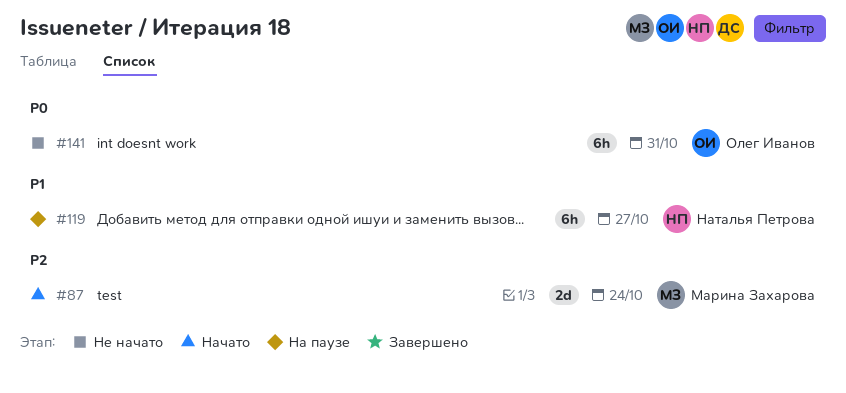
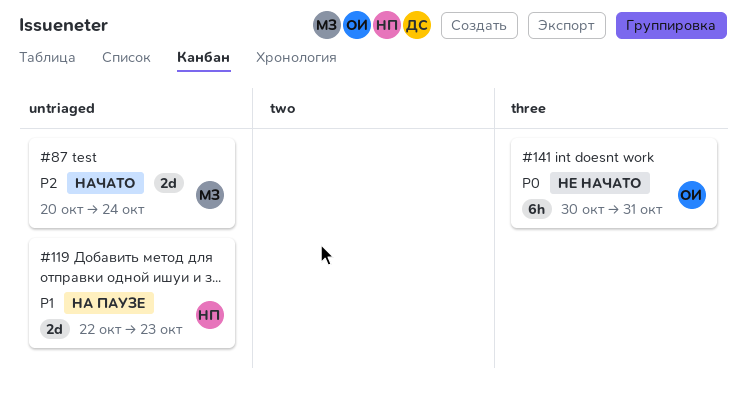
#119, estimate: 6h -> 2d
#119, due: Oct 27 -> Oct 23

